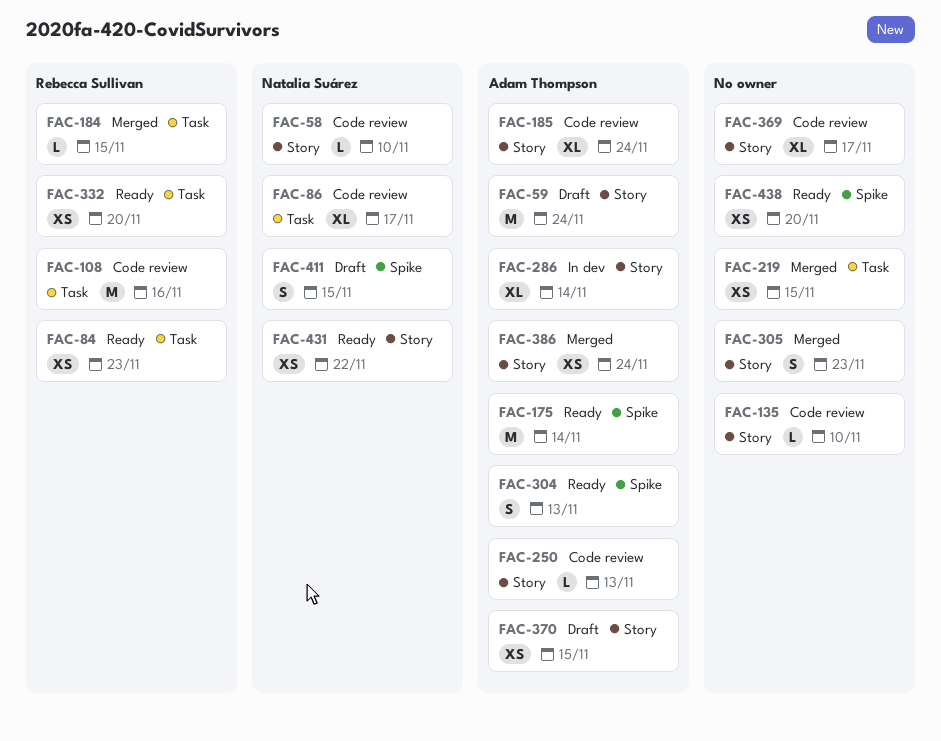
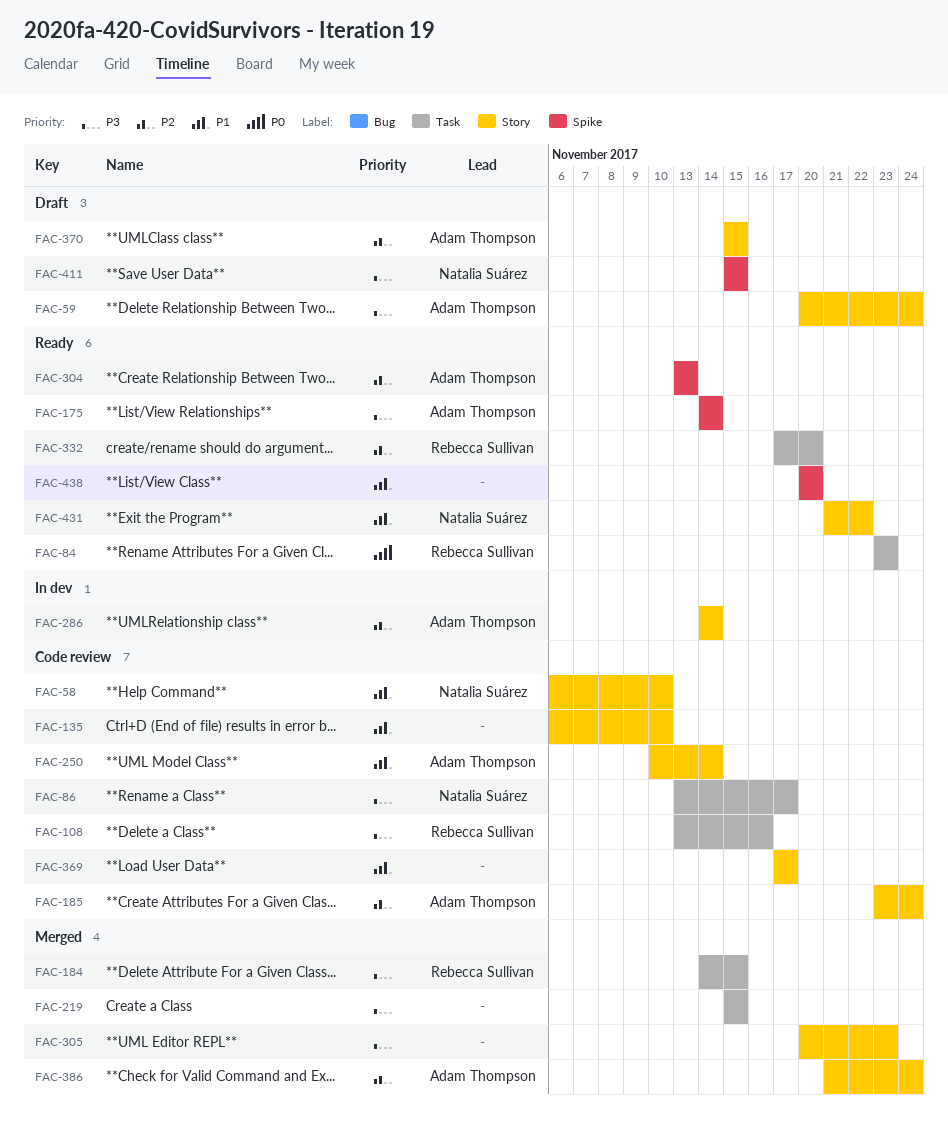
FAC-250, due: Nov 13 -> Nov 14

